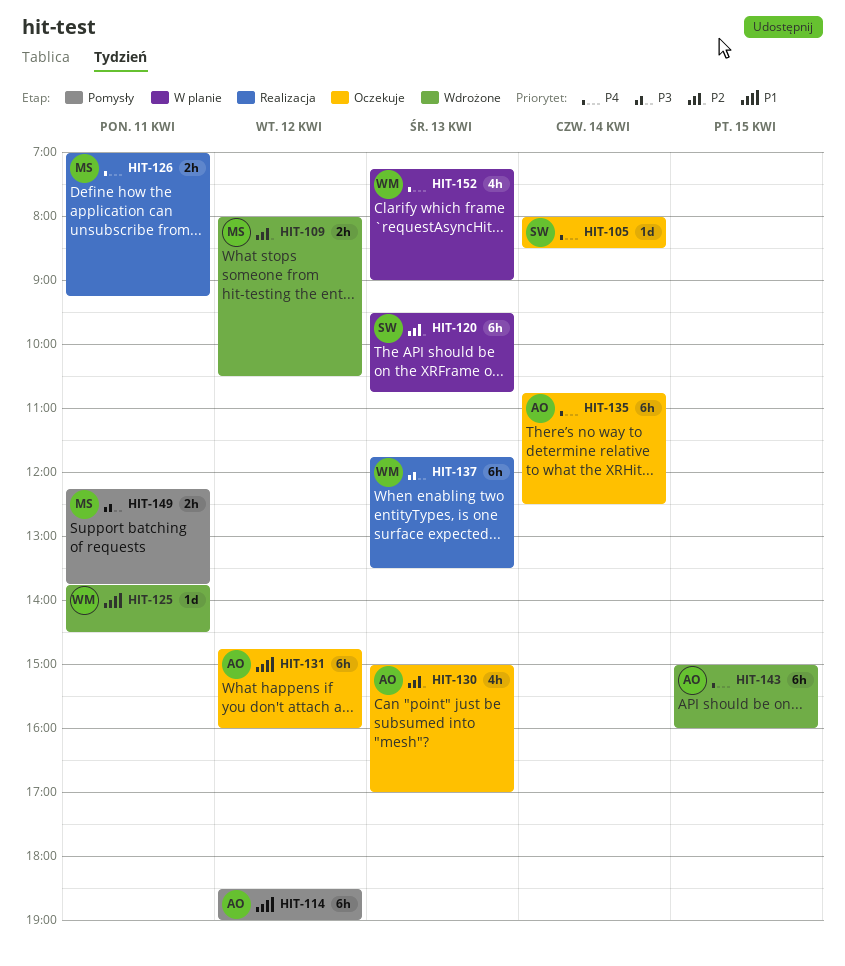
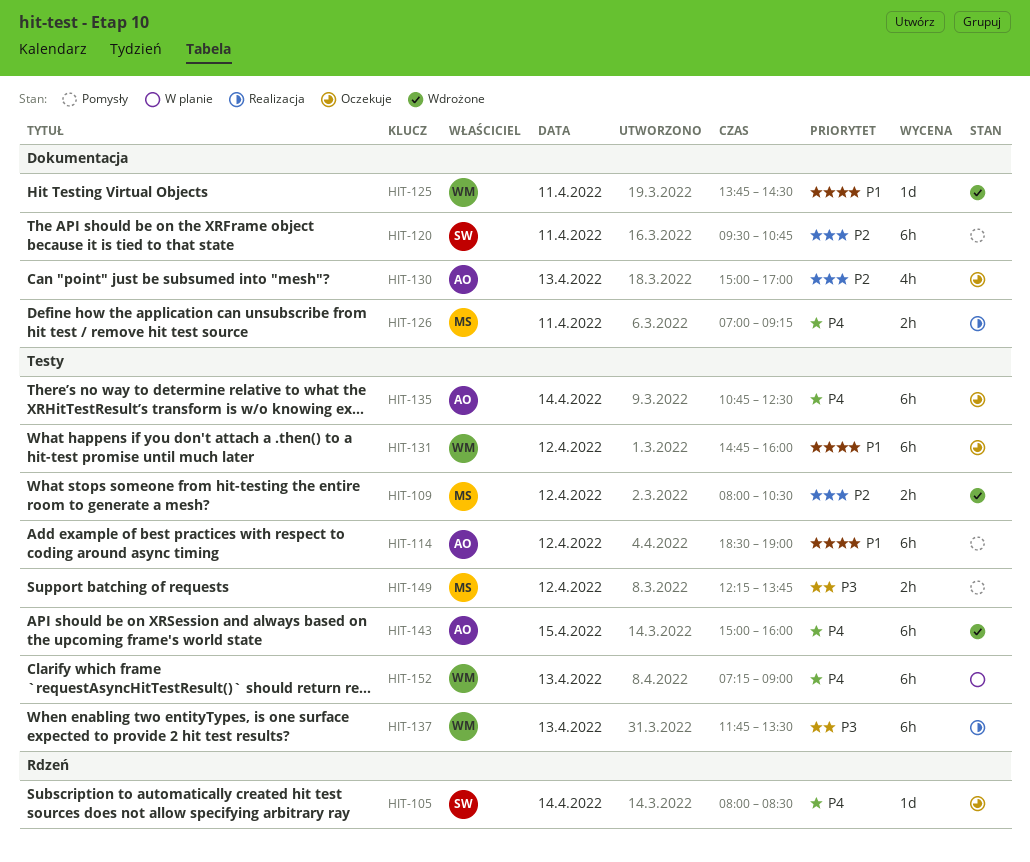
HIT-120, status: W planie -> Pomysły
HIT-120, day: Apr 13 -> Apr 11
HIT-131, owner: AO -> WM
HIT-149, day: Apr 11 -> Apr 12
HIT-152, estimate: 4h -> 6h

